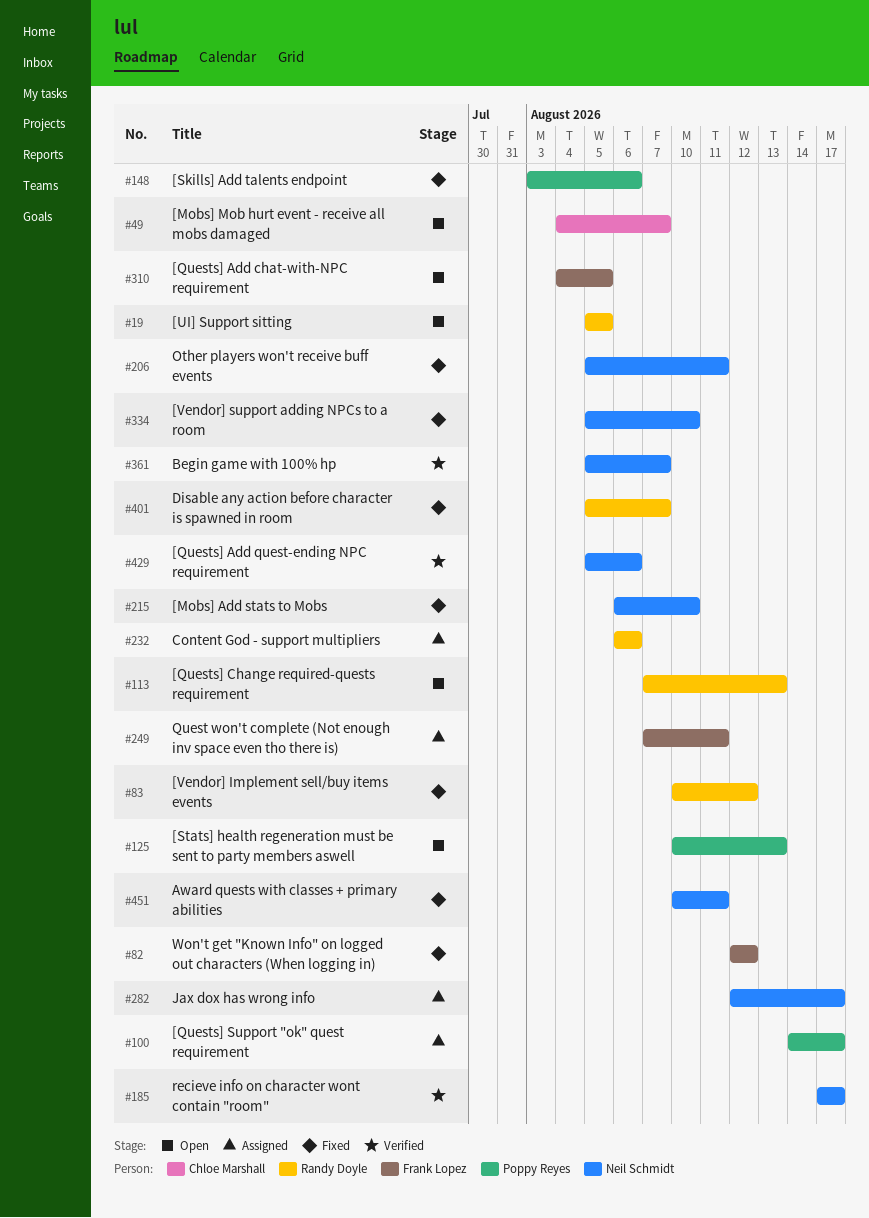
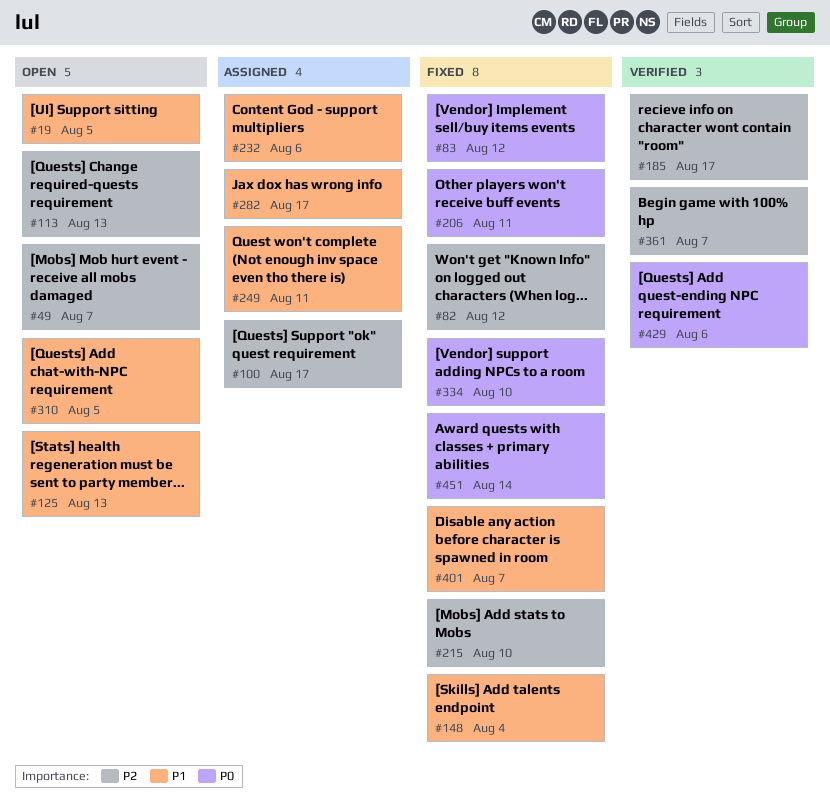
#148, due: Aug 6 -> Aug 4
#451, due: Aug 11 -> Aug 14

